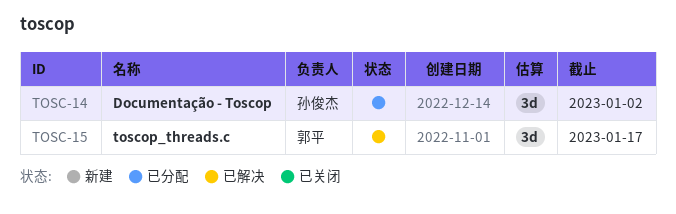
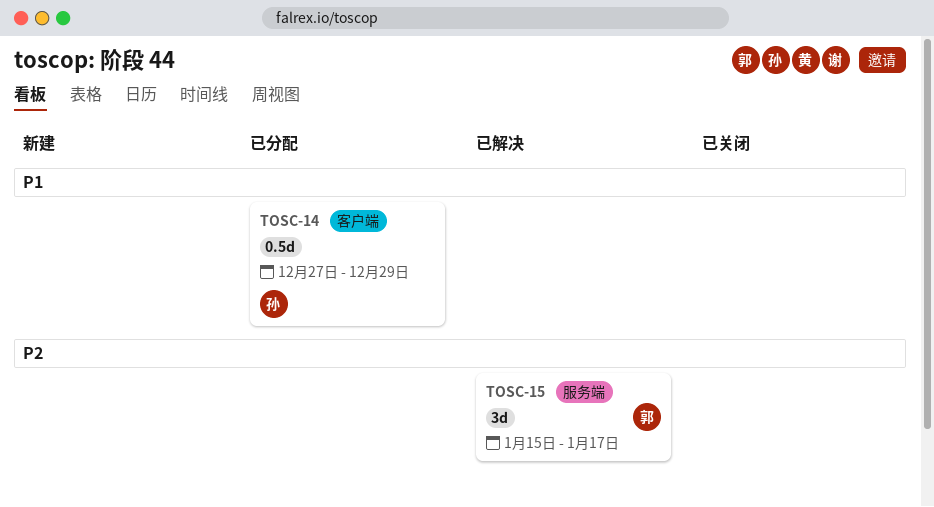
TOSC-14, estimate: 3d -> 0.5d
TOSC-14, due: Jan 2 -> Dec 29

